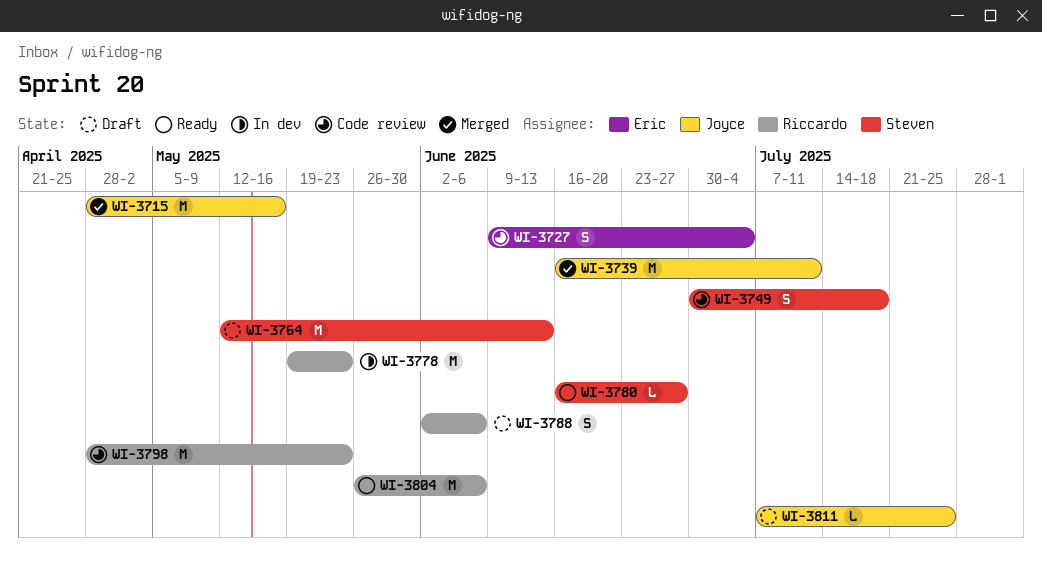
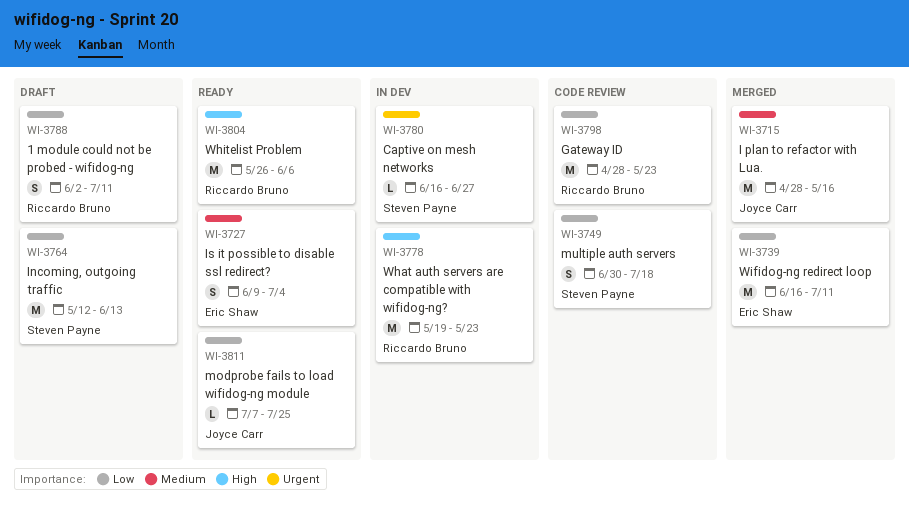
WI-3727, status: Code review -> Ready
WI-3739, owner: Joyce Carr -> Eric Shaw
WI-3780, status: Ready -> In dev
WI-3788, due: Jun 6 -> Jul 11
WI-3811, status: Draft -> Ready

